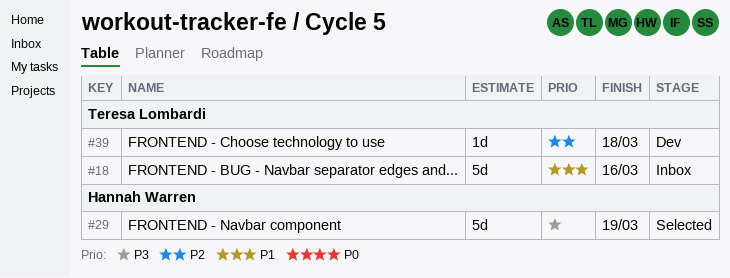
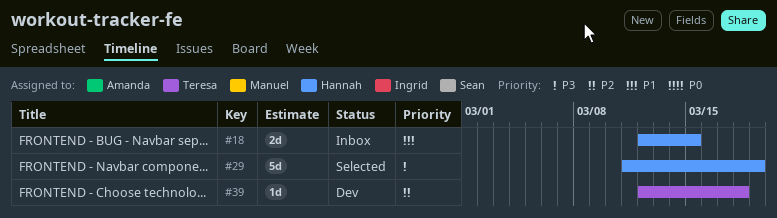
#18, owner: Teresa Lombardi -> Hannah Warren
#18, estimate: 5d -> 2d
#18, due: Mar 16 -> Mar 15

